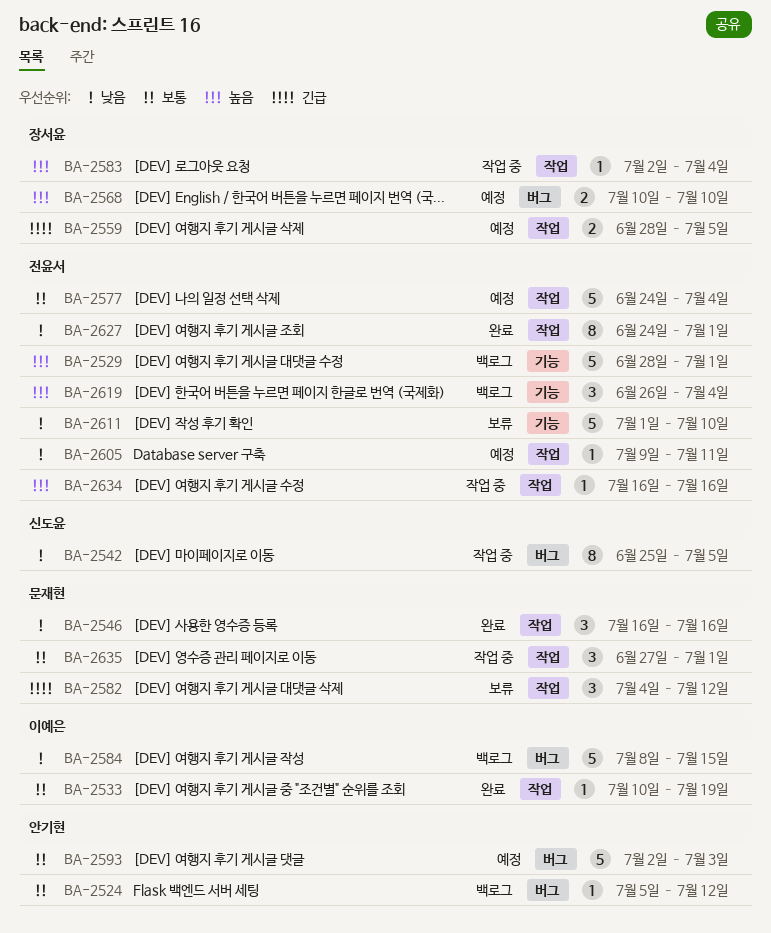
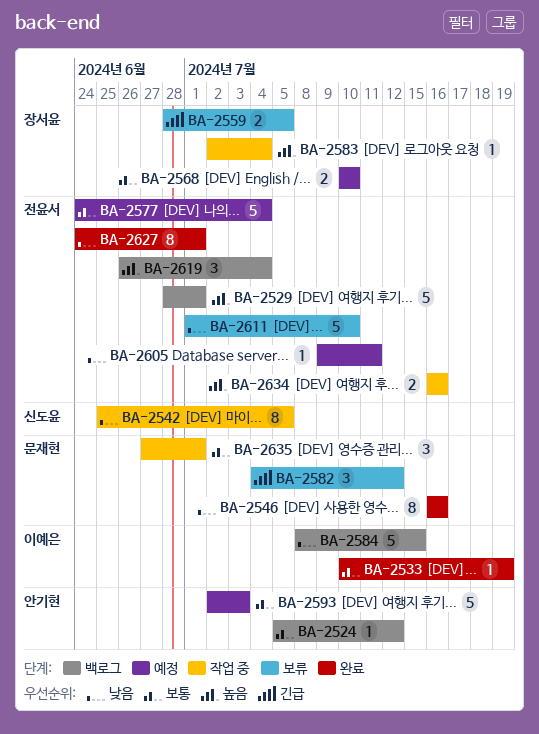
BA-2546, estimate: 3 -> 8
BA-2559, status: 예정 -> 보류
BA-2568, priority: 높음 -> 보통
BA-2634, estimate: 1 -> 2

